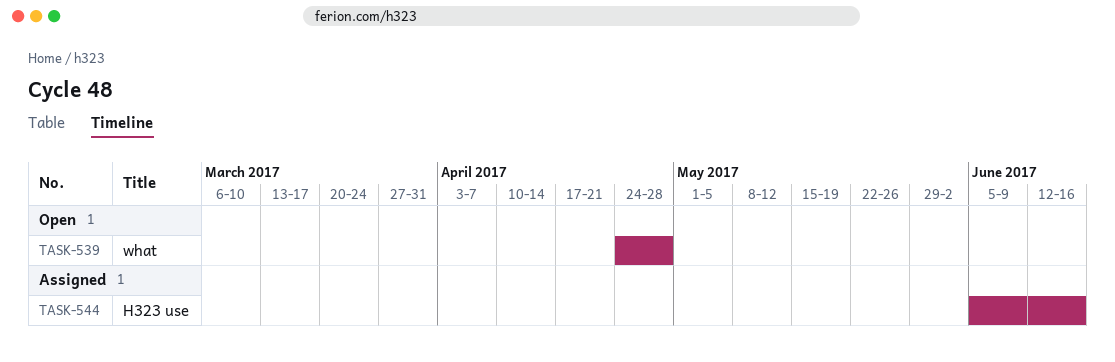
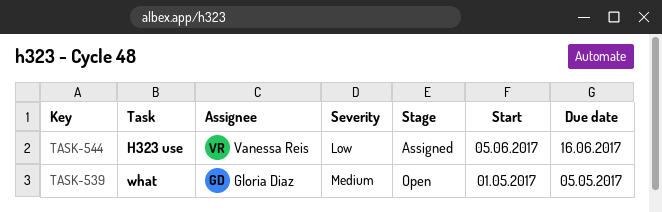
TASK-539, start: Apr 24 -> May 1
TASK-539, due: Apr 28 -> May 5

